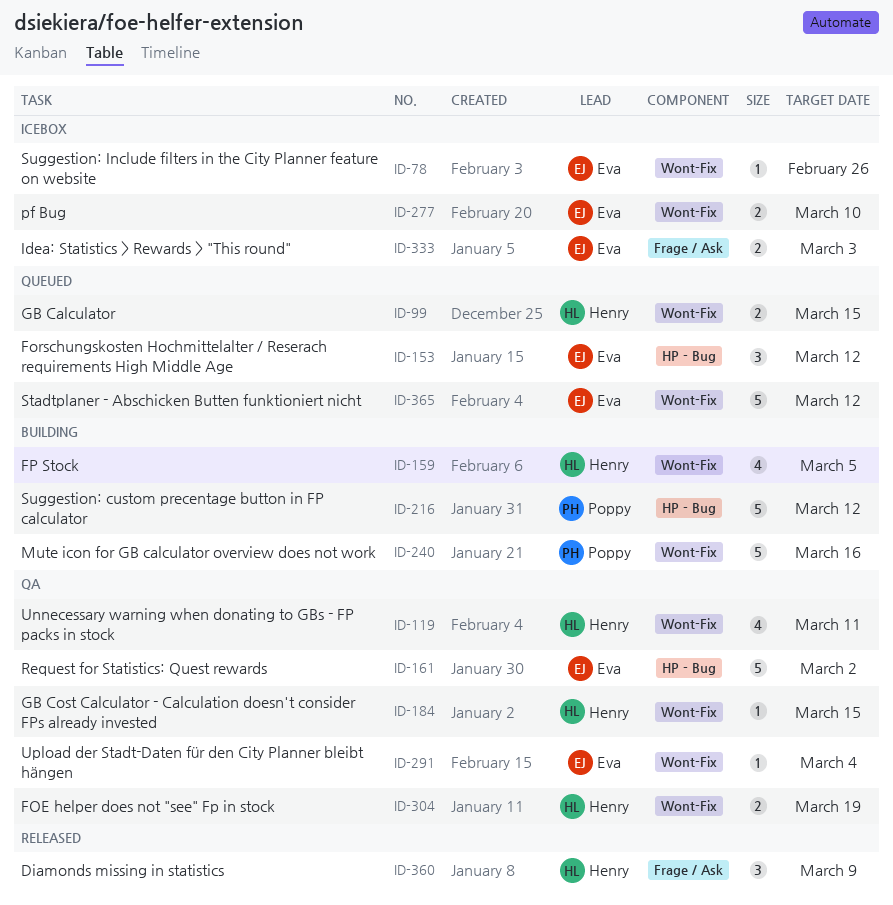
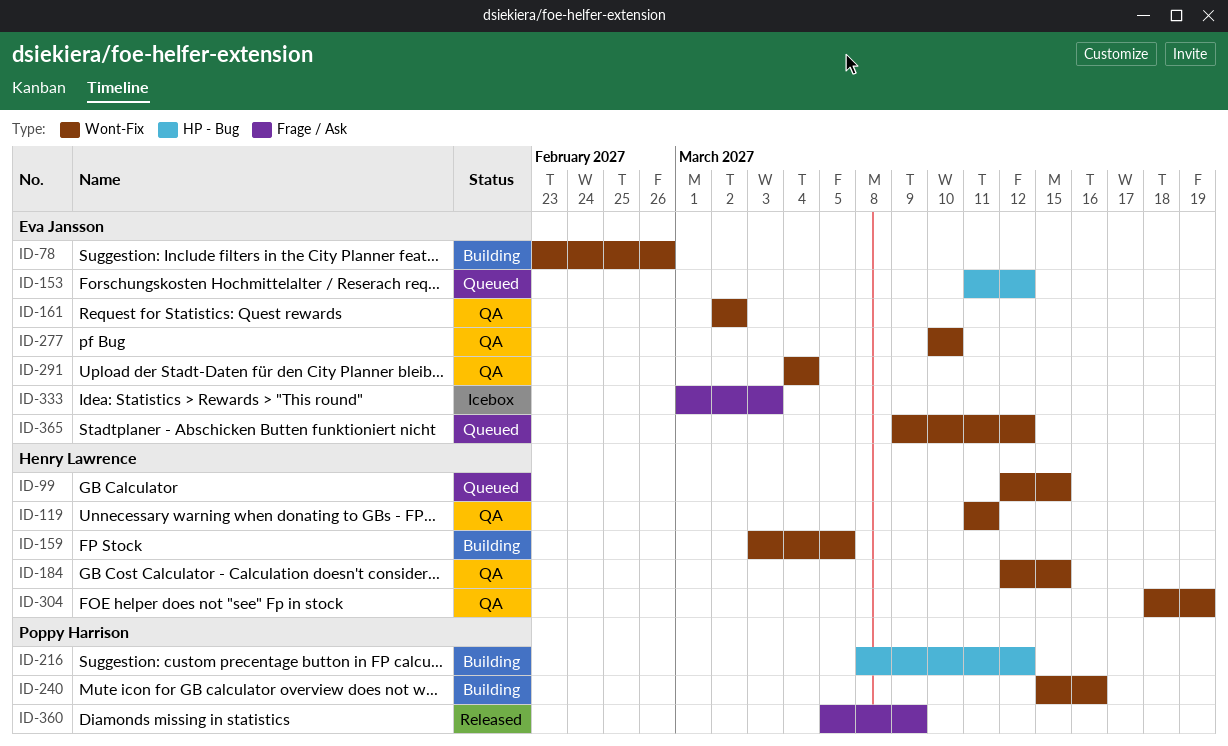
ID-78, status: Icebox -> Building
ID-161, label: HP - Bug -> Wont-Fix
ID-277, status: Icebox -> QA
ID-360, owner: Henry Lawrence -> Poppy Harrison

